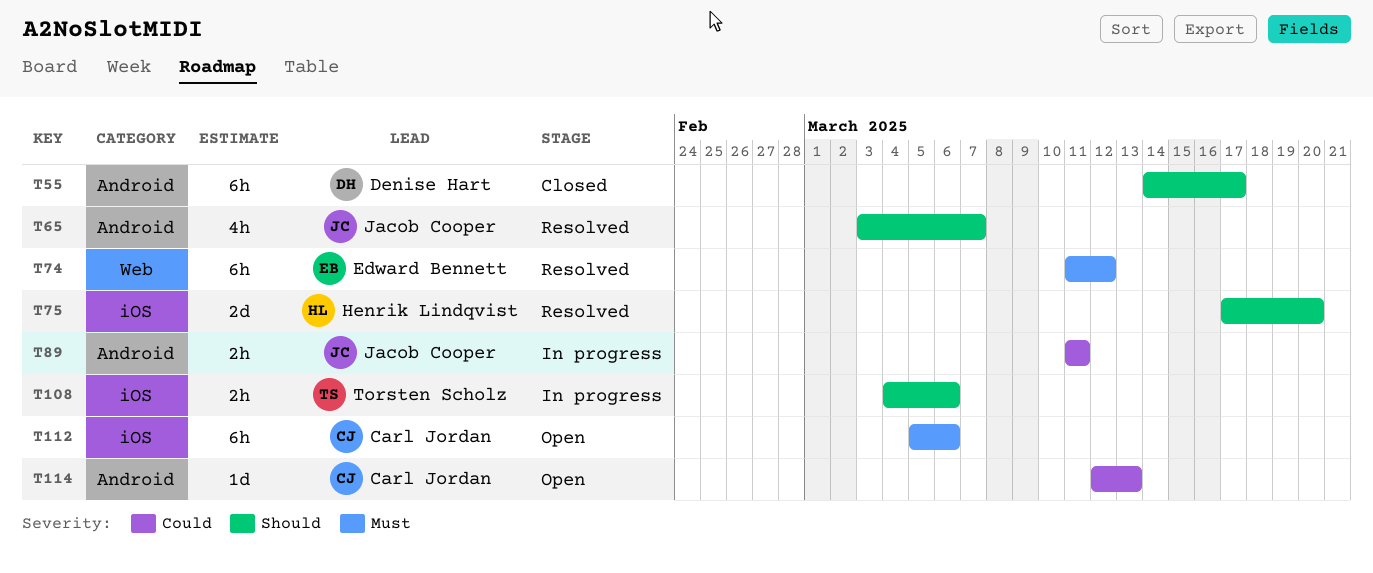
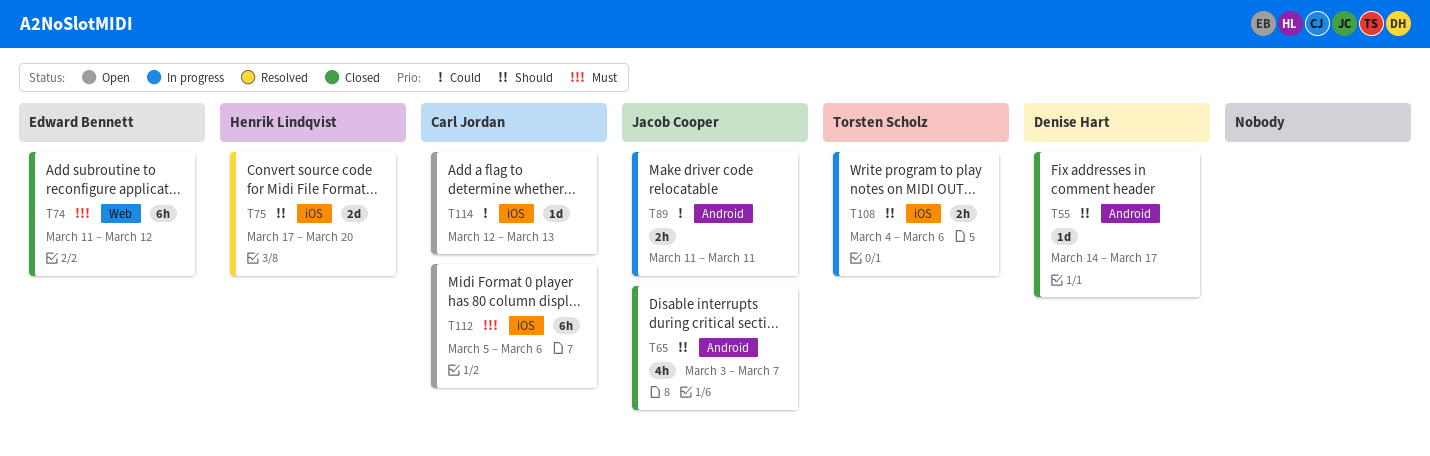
T55, estimate: 6h -> 1d
T65, status: Resolved -> Closed
T74, status: Resolved -> Closed
T114, label: Android -> iOS

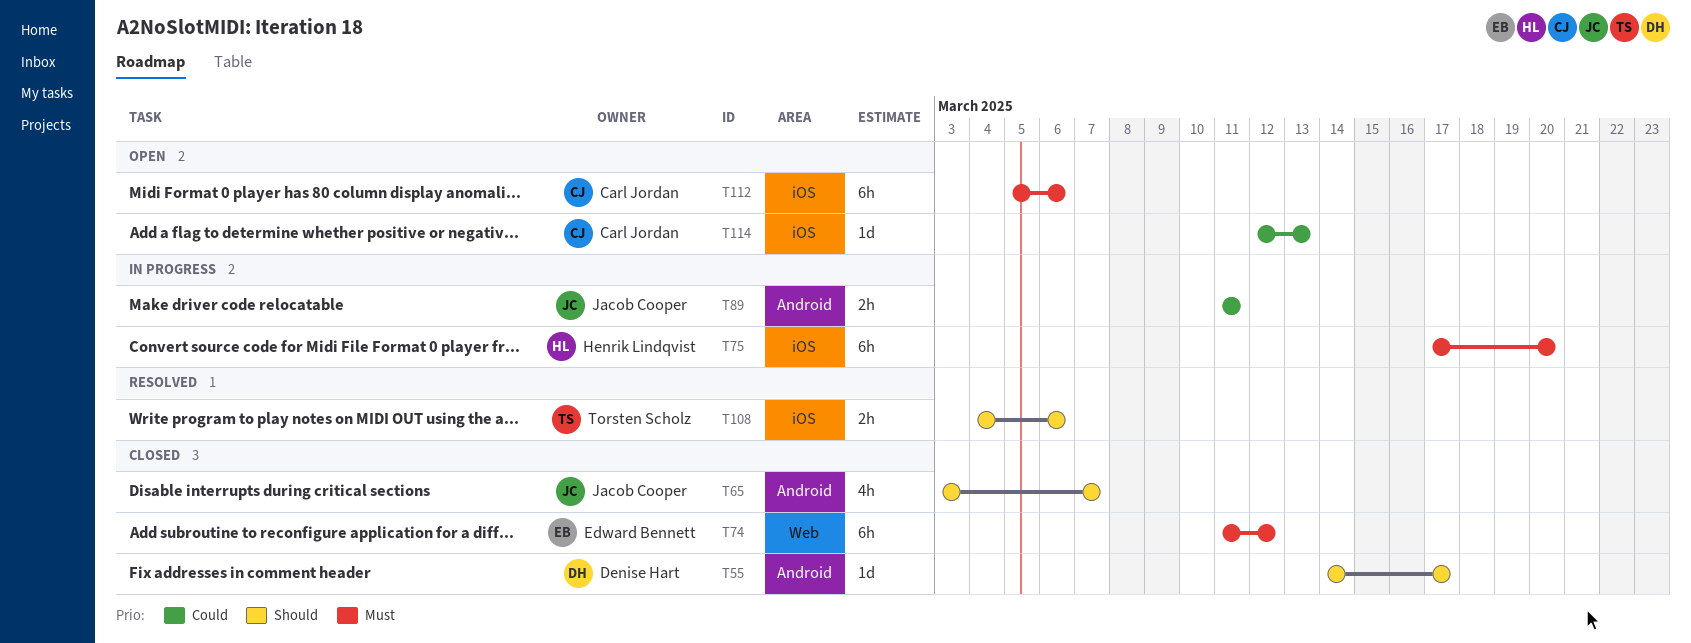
T75, status: Resolved -> In progress
T75, priority: Should -> Must
T75, estimate: 2d -> 6h
T108, status: In progress -> Resolved

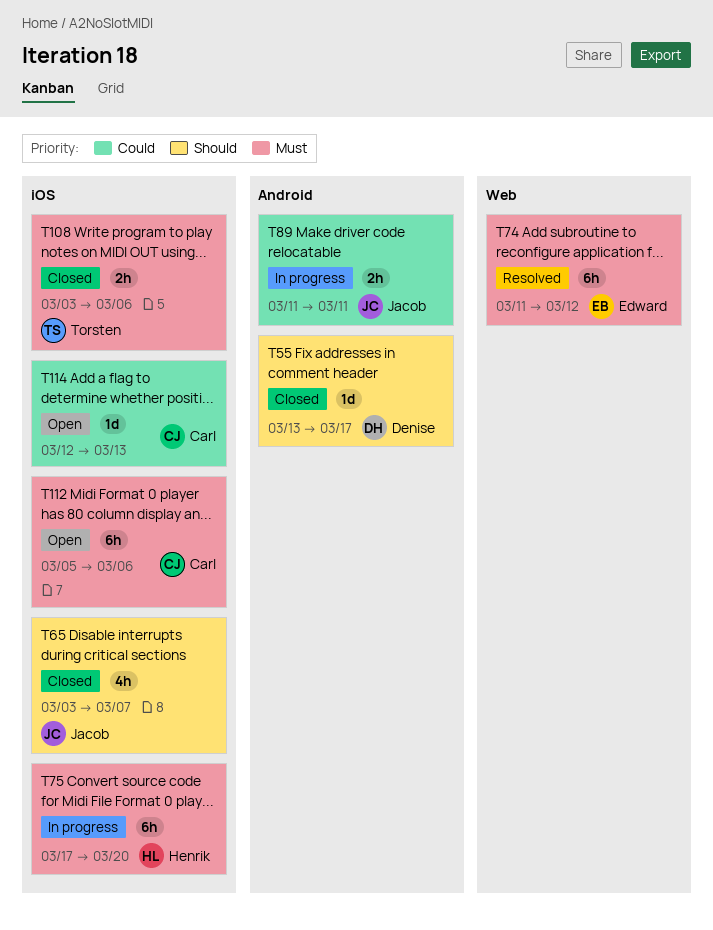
T55, start: Mar 14 -> Mar 13
T65, label: Android -> iOS
T74, status: Closed -> Resolved
T108, status: Resolved -> Closed
T108, priority: Should -> Must
T108, start: Mar 4 -> Mar 3

